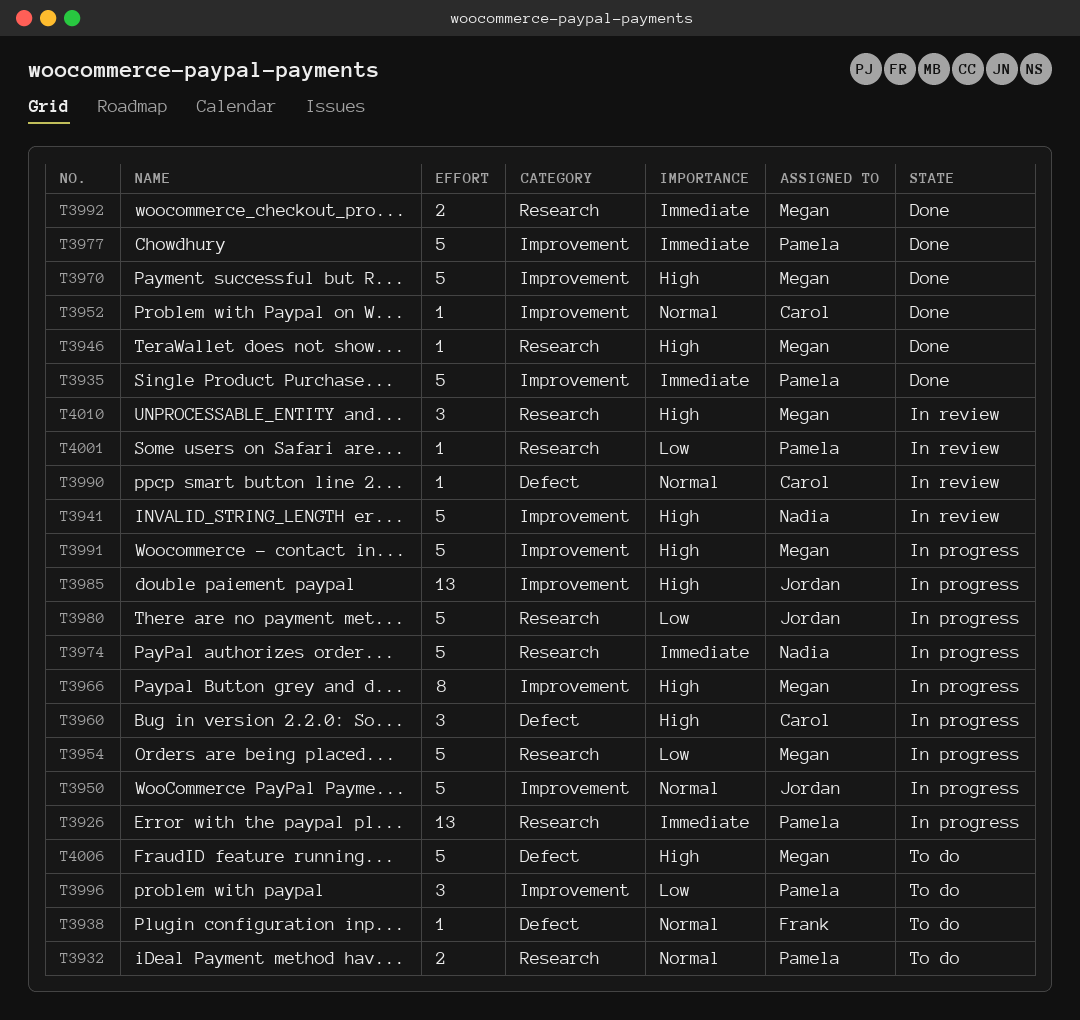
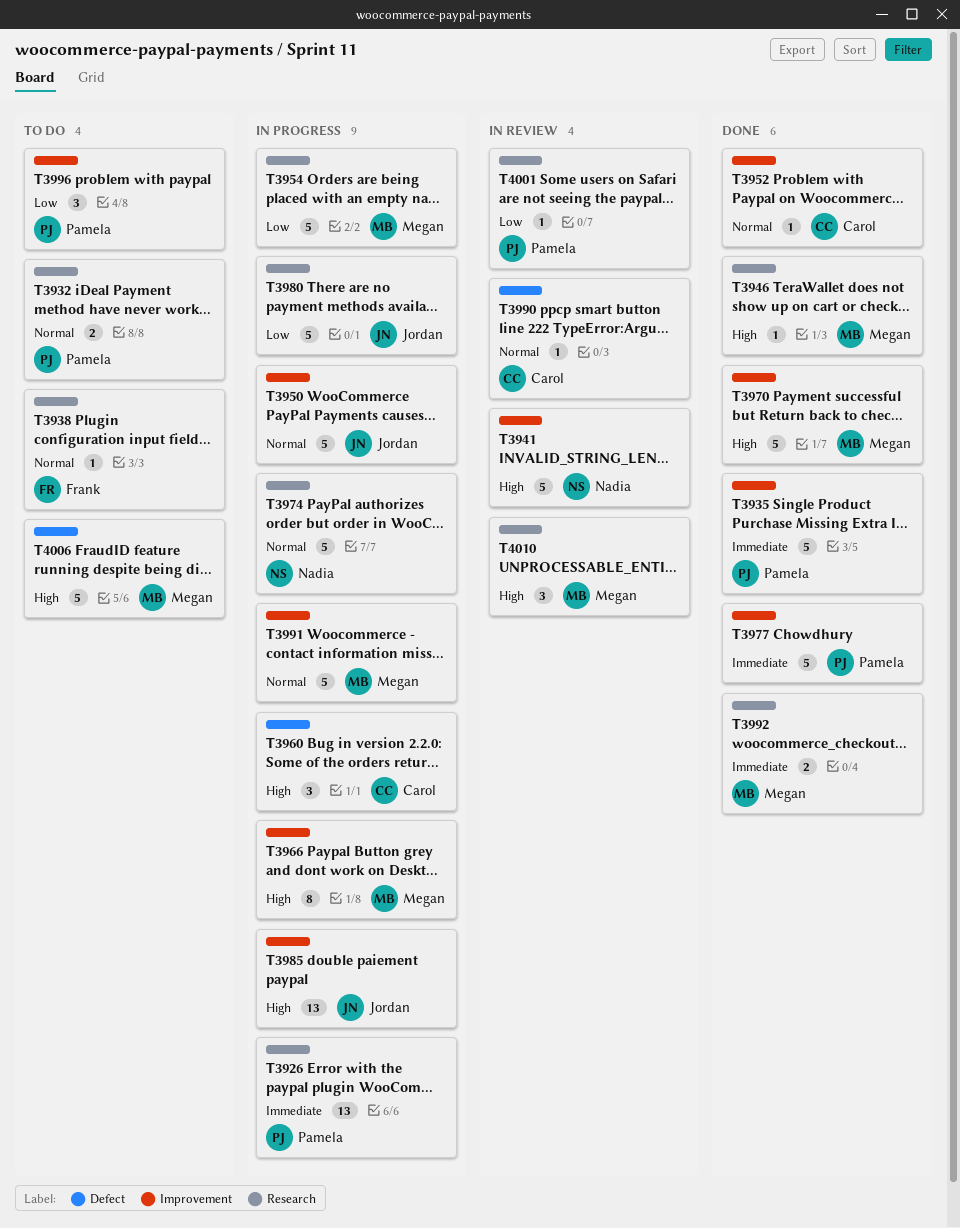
T3938, label: Defect -> Research
T3974, priority: Immediate -> Normal
T3991, priority: High -> Normal

